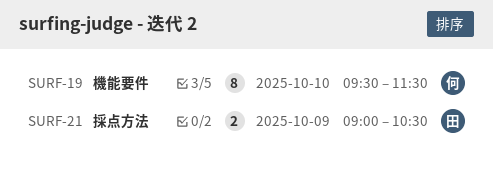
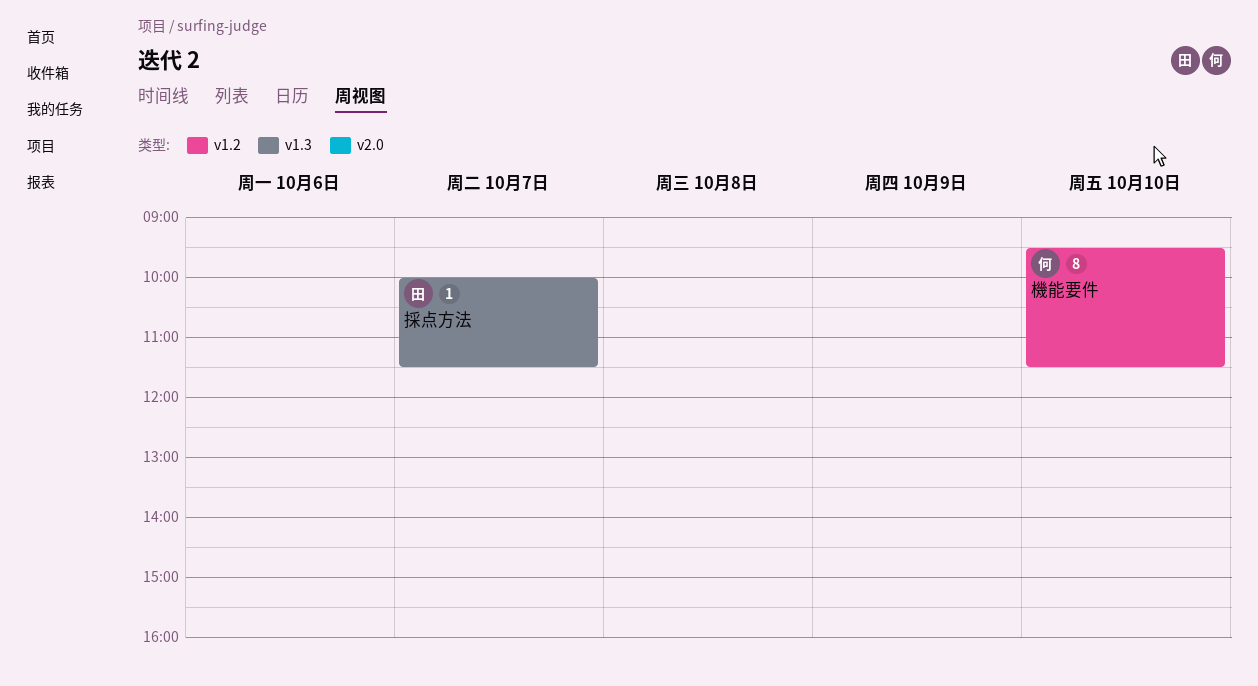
採点方法, estimate: 2 -> 1
採点方法, day: Oct 9 -> Oct 7
採点方法, begins: 09:00 -> 10:00
採点方法, ends: 10:30 -> 11:30

